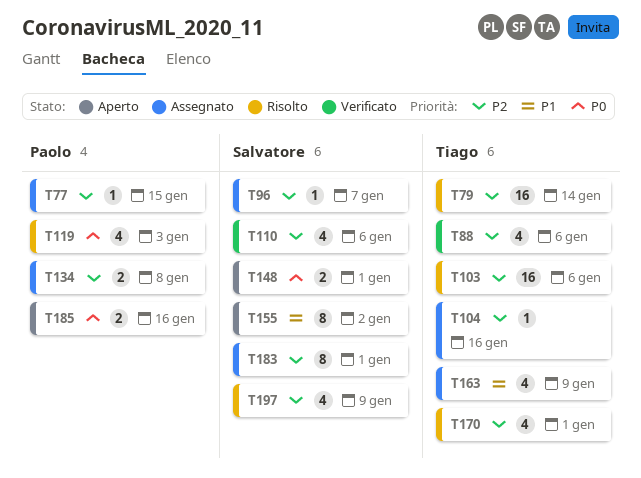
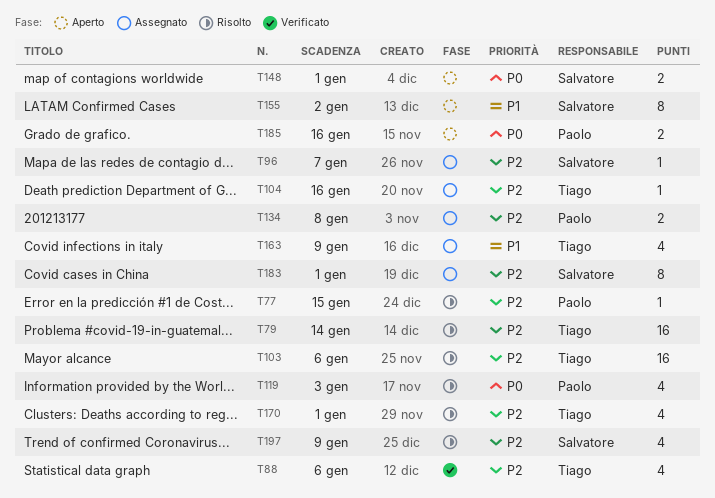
T77, status: Assegnato -> Risolto
T110: present -> none

